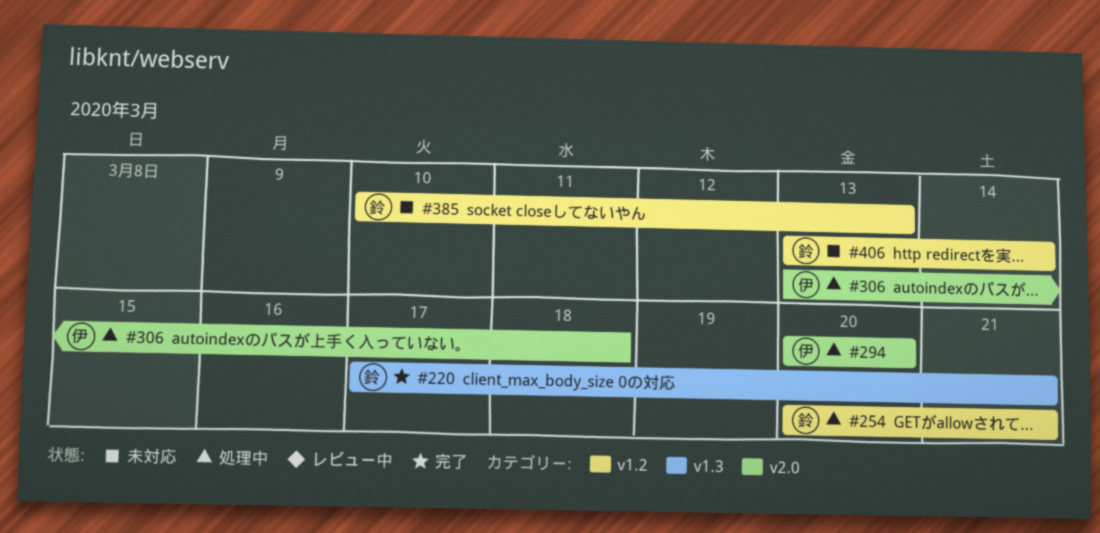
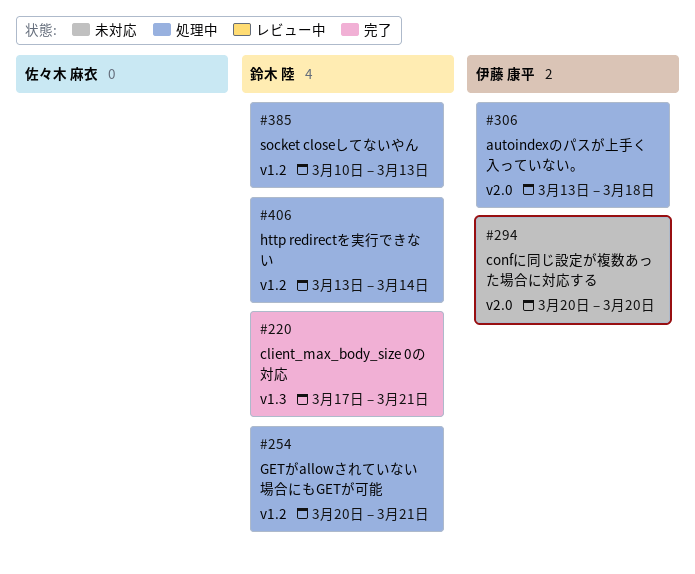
#294, status: 処理中 -> 未対応
#385, status: 未対応 -> 処理中
#406, status: 未対応 -> 処理中

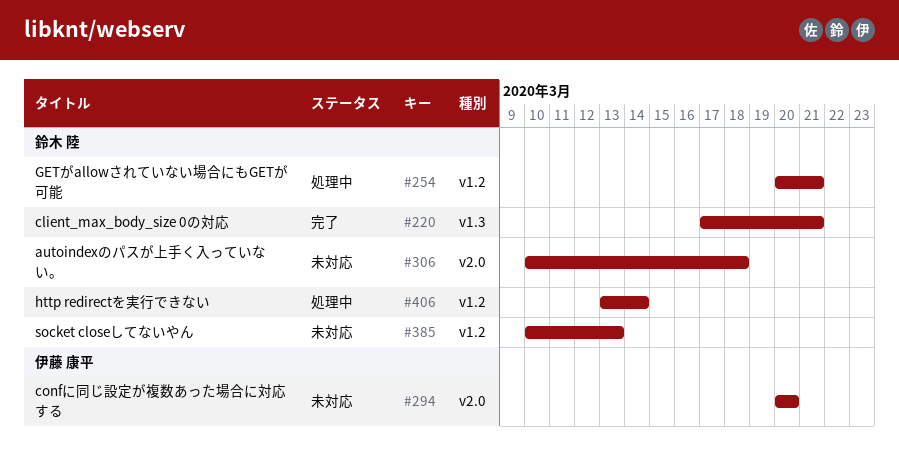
#306, status: 処理中 -> 未対応
#306, owner: 伊藤 康平 -> 鈴木 陸
#306, start: Mar 13 -> Mar 10
#385, status: 処理中 -> 未対応

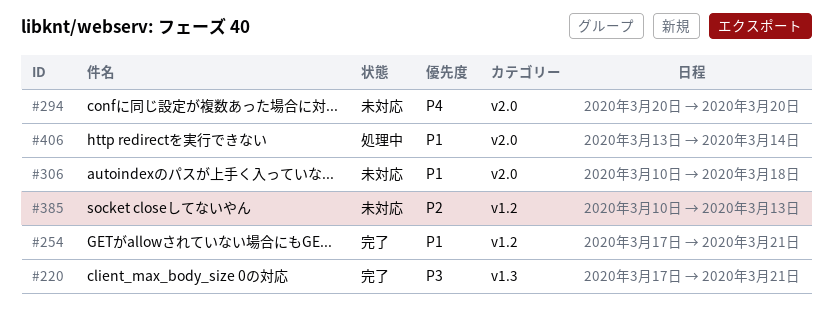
#254, status: 処理中 -> 完了
#254, start: Mar 20 -> Mar 17
#406, label: v1.2 -> v2.0

